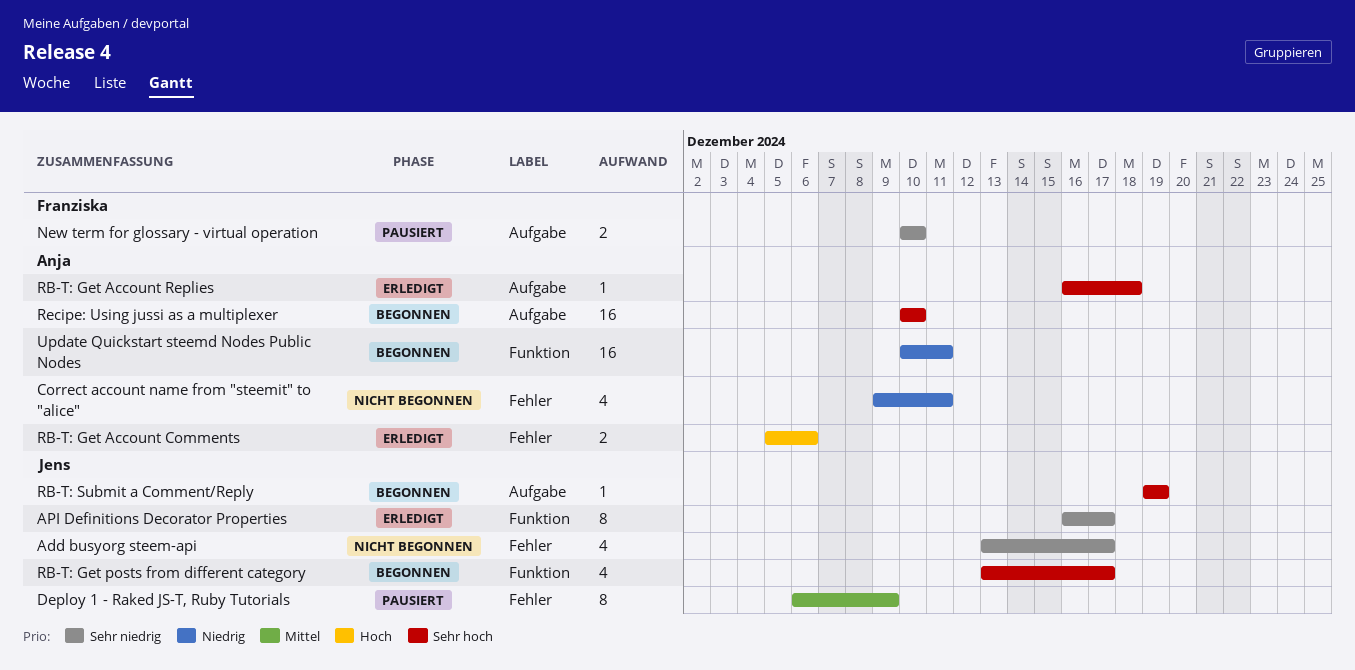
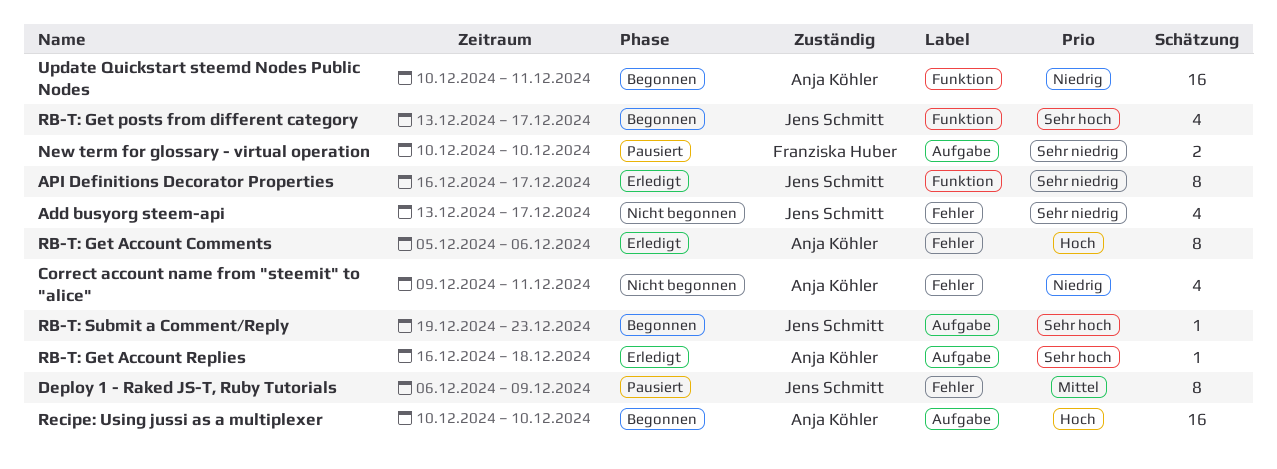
RB-T: Get Account Comments, estimate: 2 -> 8
RB-T: Submit a Comment/Reply, due: Dec 19 -> Dec 23
Recipe: Using jussi as a multiplexer, priority: Sehr hoch -> Hoch

